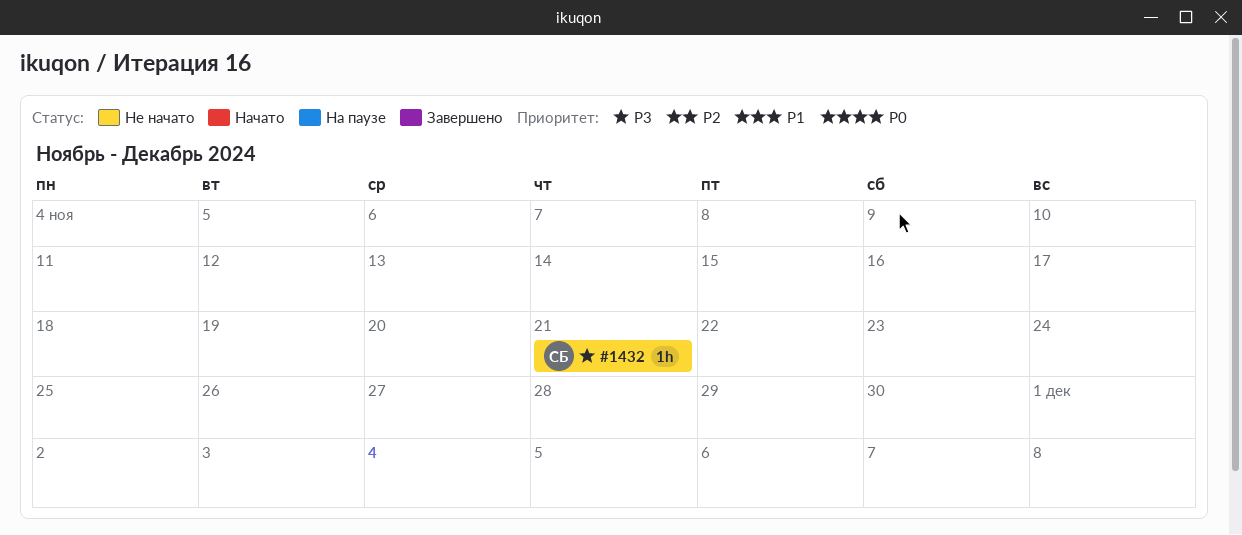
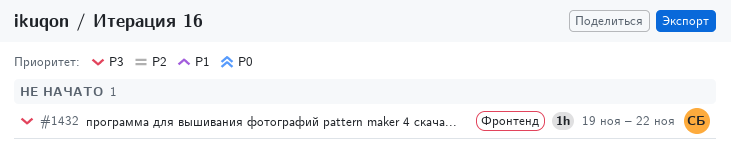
#1432, start: Nov 21 -> Nov 19
#1432, due: Nov 21 -> Nov 22

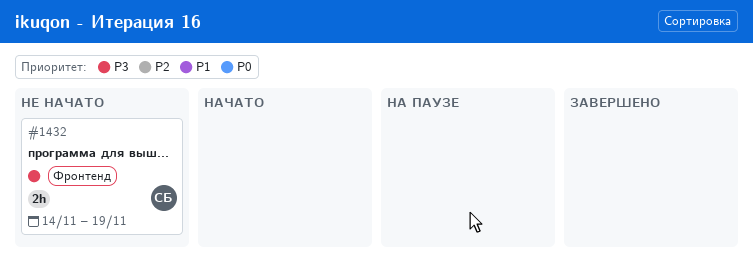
#1432, estimate: 1h -> 2h
#1432, start: Nov 19 -> Nov 14
#1432, due: Nov 22 -> Nov 19

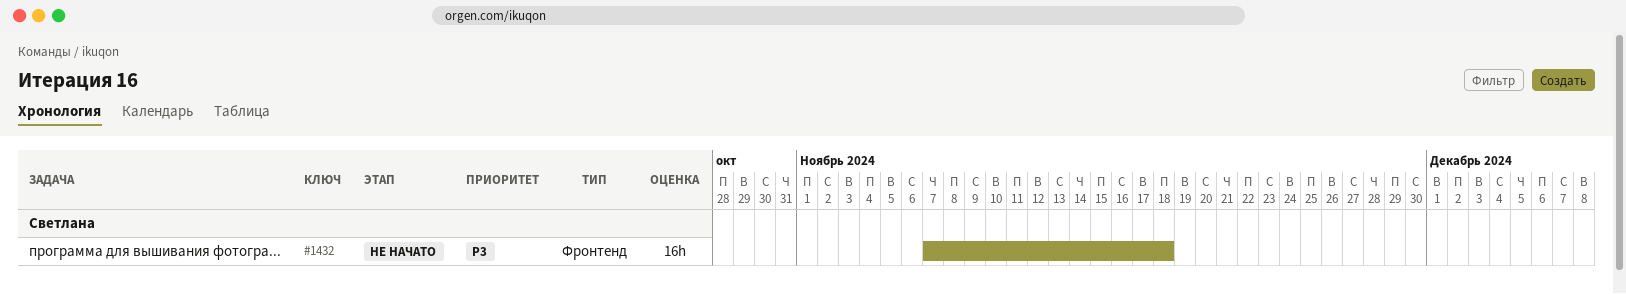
#1432, estimate: 2h -> 16h
#1432, start: Nov 14 -> Nov 7
#1432, due: Nov 19 -> Nov 18

